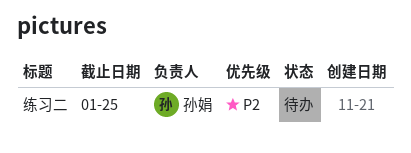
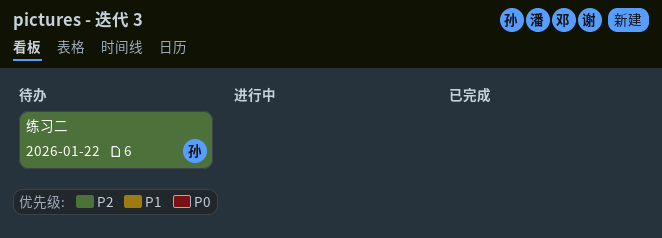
练习二, due: Jan 25 -> Jan 22

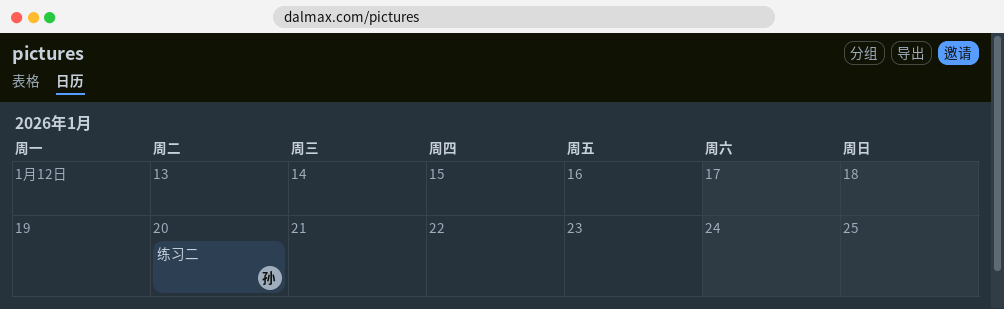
练习二, due: Jan 22 -> Jan 20

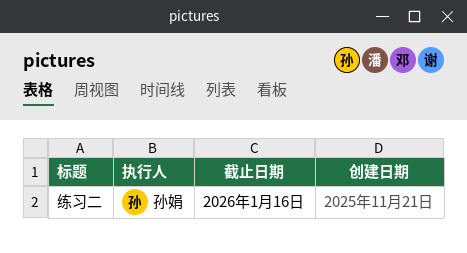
练习二, due: Jan 20 -> Jan 16

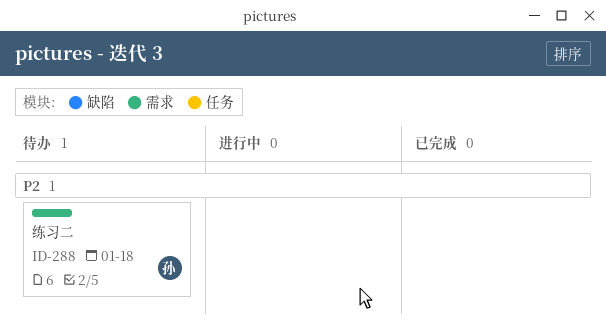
练习二, due: Jan 16 -> Jan 18

